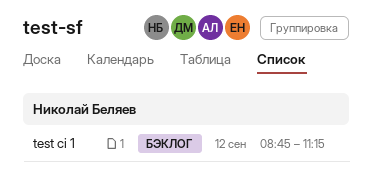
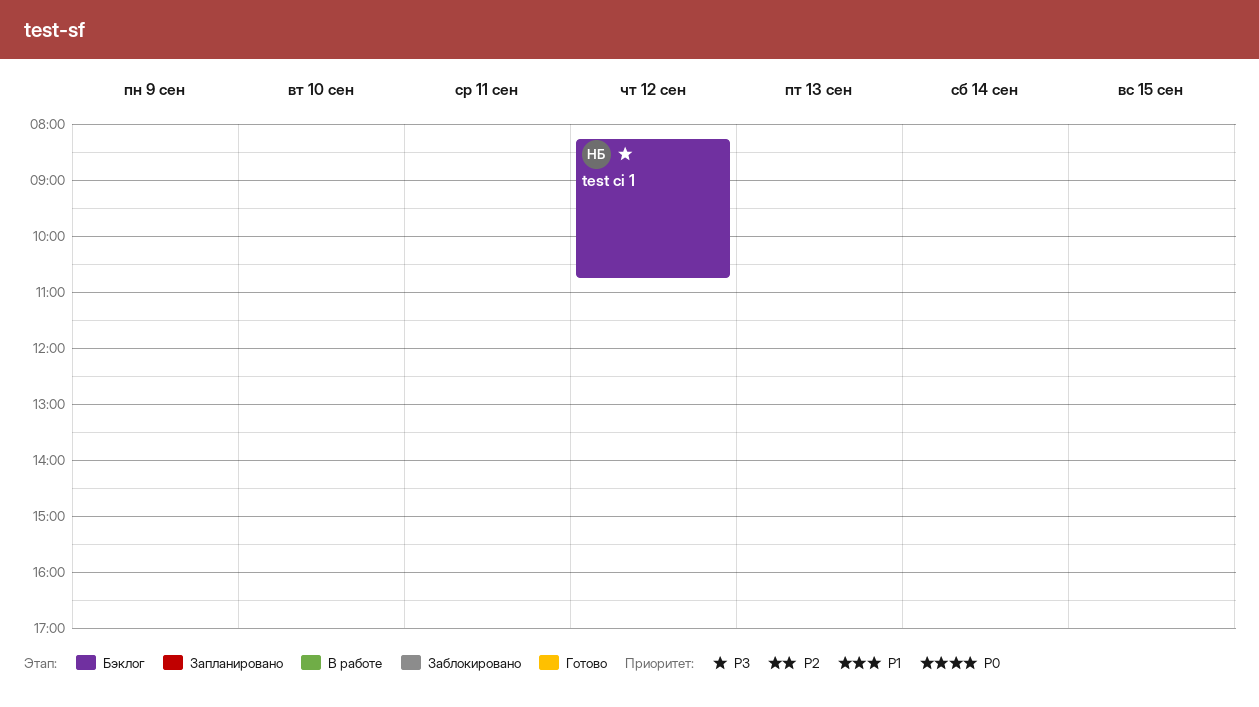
test ci 1, begins: 08:45 -> 08:15
test ci 1, ends: 11:15 -> 10:45

